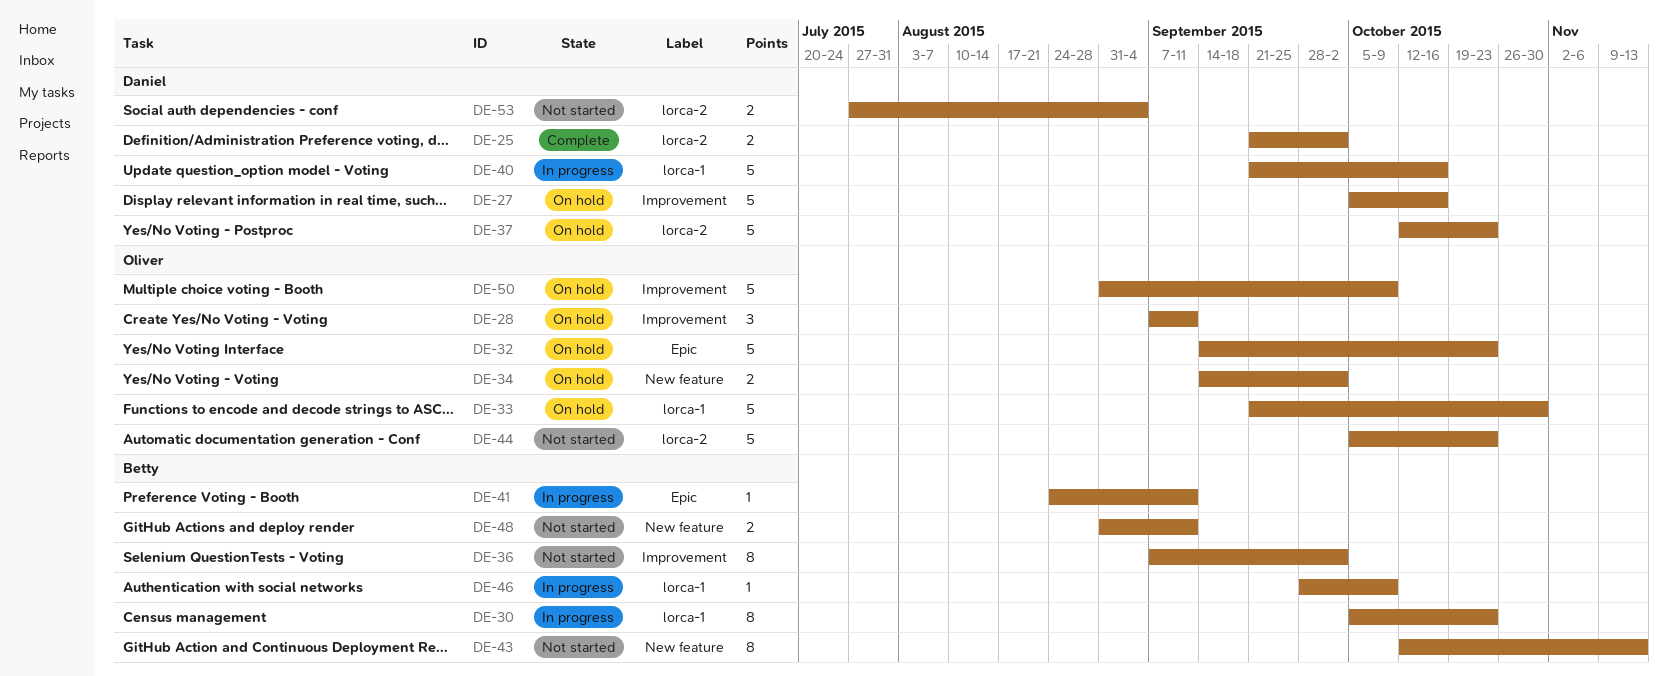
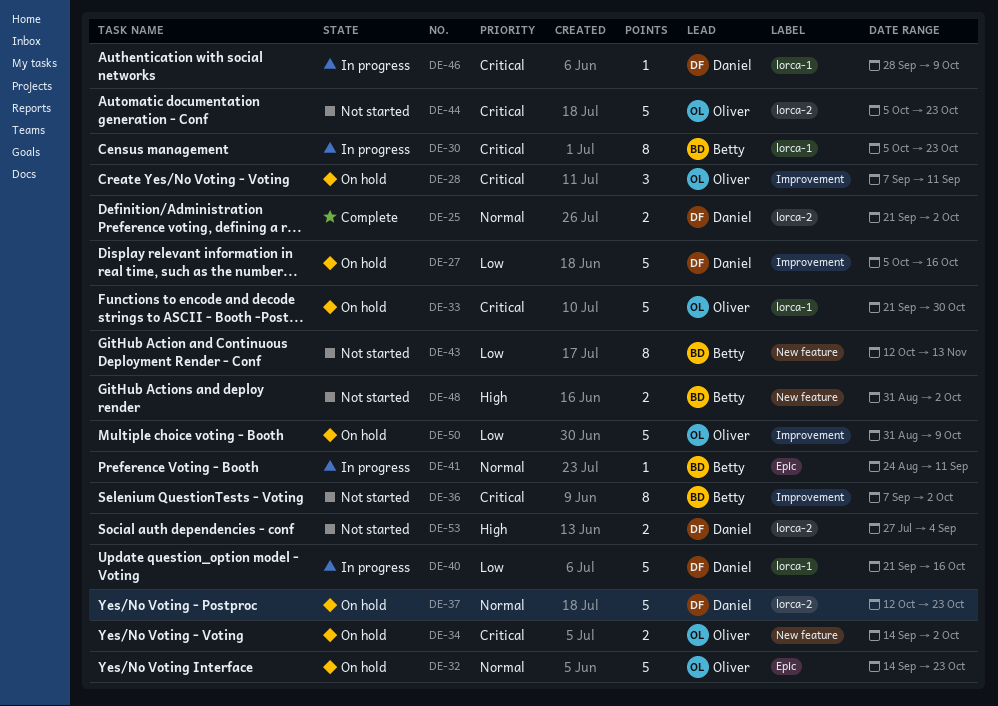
DE-46, owner: Betty -> Daniel
DE-48, due: Sep 11 -> Oct 2

